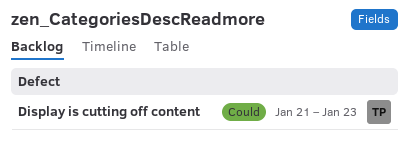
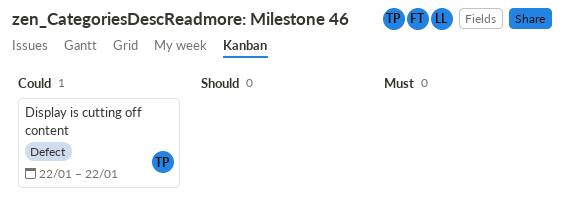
Display is cutting off content, start: Jan 21 -> Jan 22
Display is cutting off content, due: Jan 23 -> Jan 22

